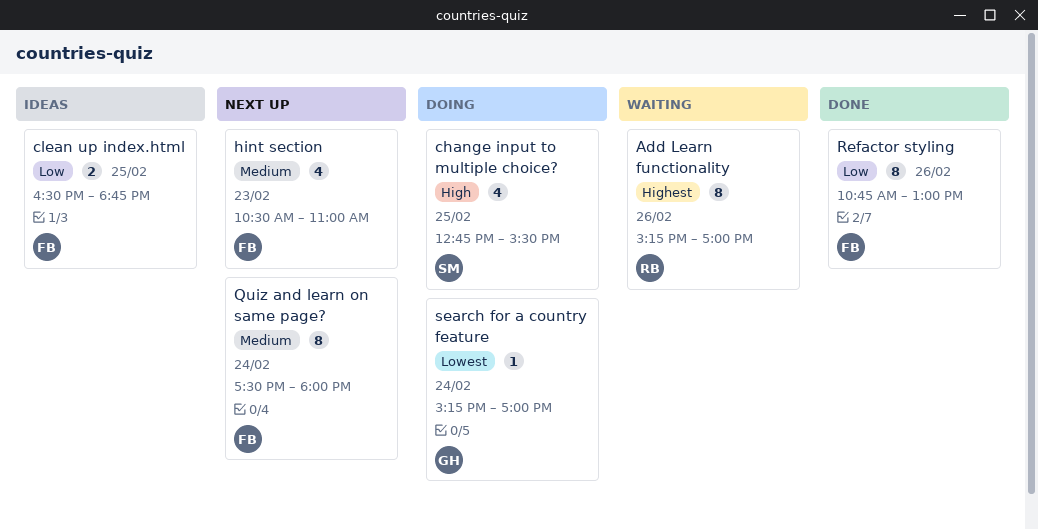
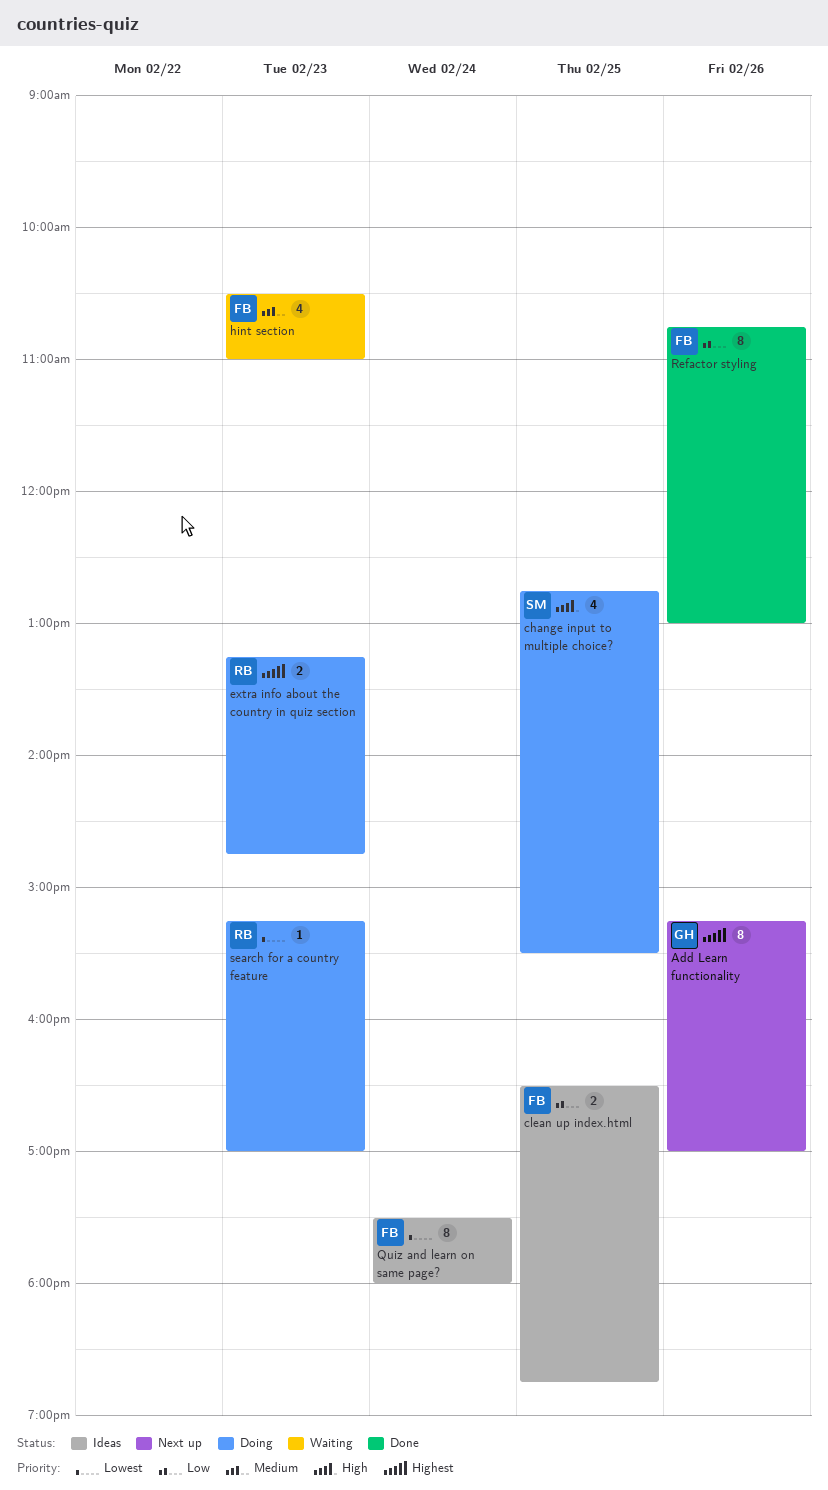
Add Learn functionality, status: Waiting -> Next up
Add Learn functionality, owner: RB -> GH
extra info about the country in quiz section: none -> present
hint section, status: Next up -> Waiting
Quiz and learn on same page?, status: Next up -> Ideas
Quiz and learn on same page?, priority: Medium -> Lowest
search for a country feature, owner: GH -> RB
search for a country feature, day: Feb 24 -> Feb 23

